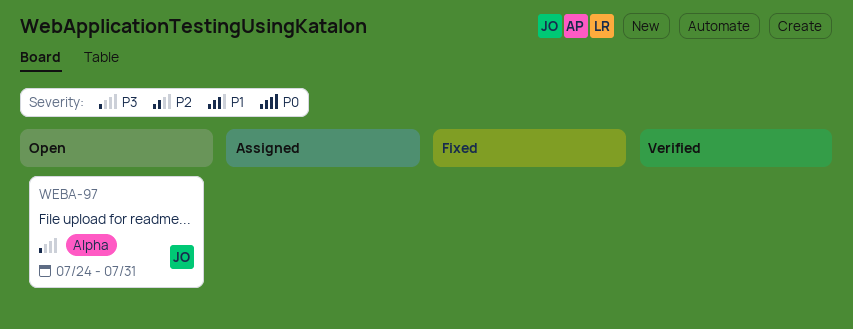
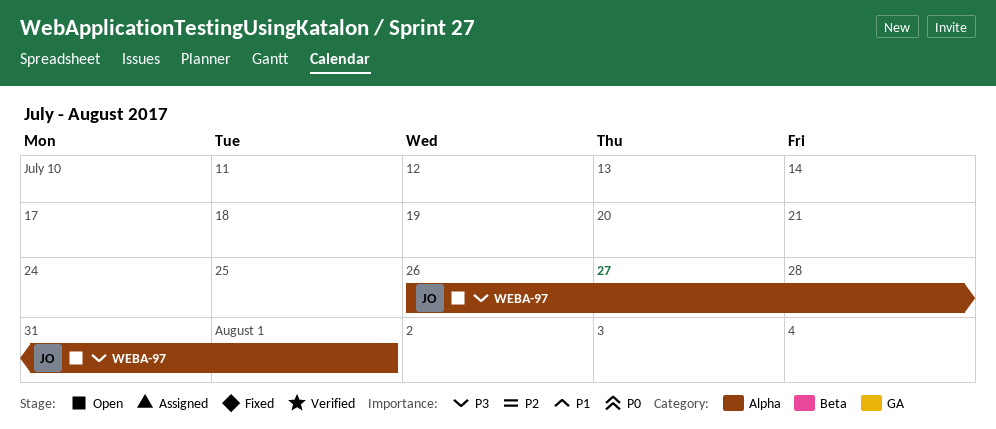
WEBA-97, start: Jul 24 -> Jul 26
WEBA-97, due: Jul 31 -> Aug 1

